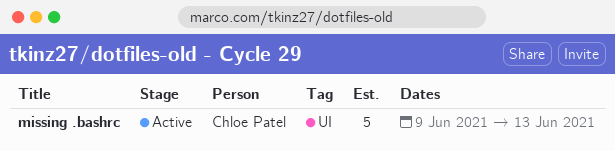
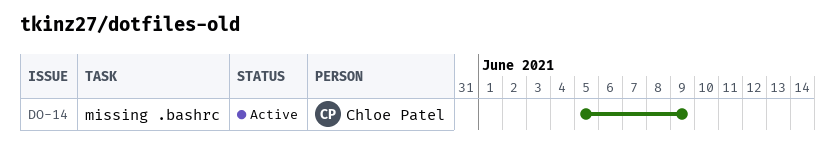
missing .bashrc, start: Jun 9 -> Jun 5
missing .bashrc, due: Jun 13 -> Jun 9

